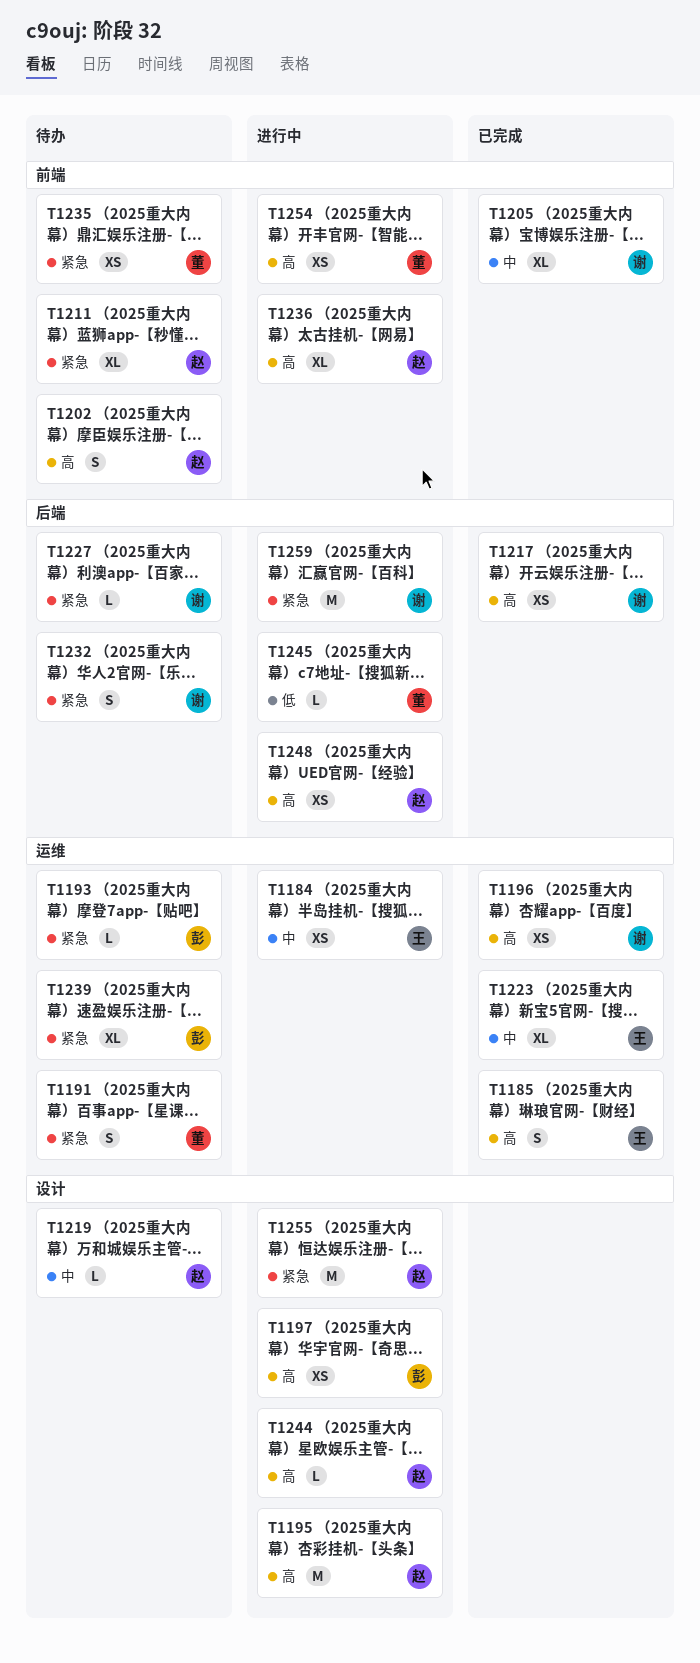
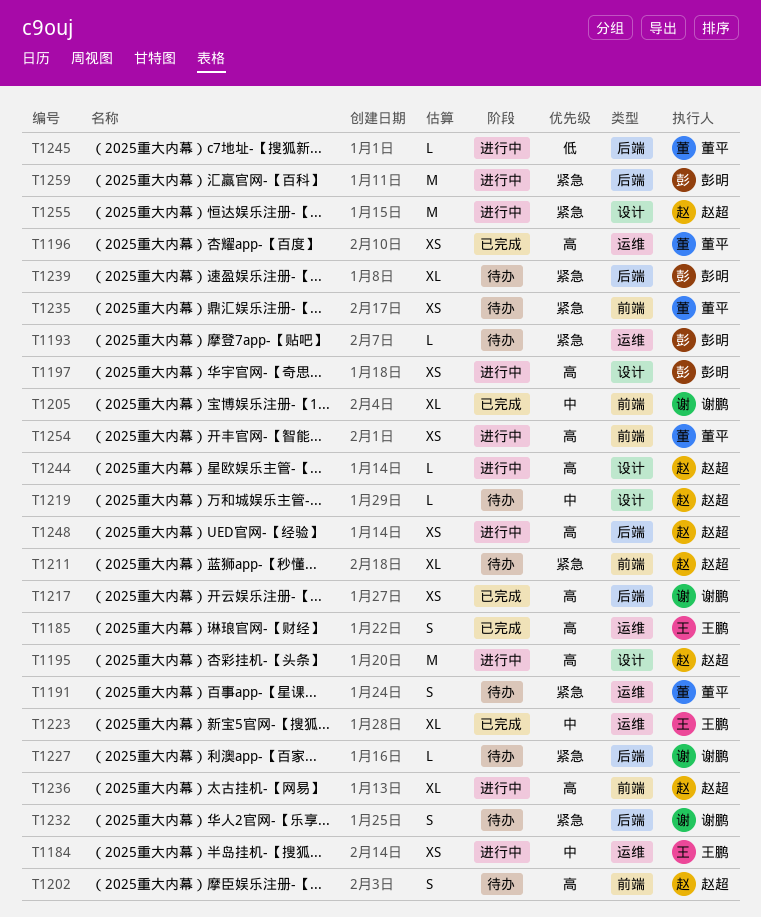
T1196, owner: 谢鹏 -> 董平
T1239, label: 运维 -> 后端
T1259, owner: 谢鹏 -> 彭明

